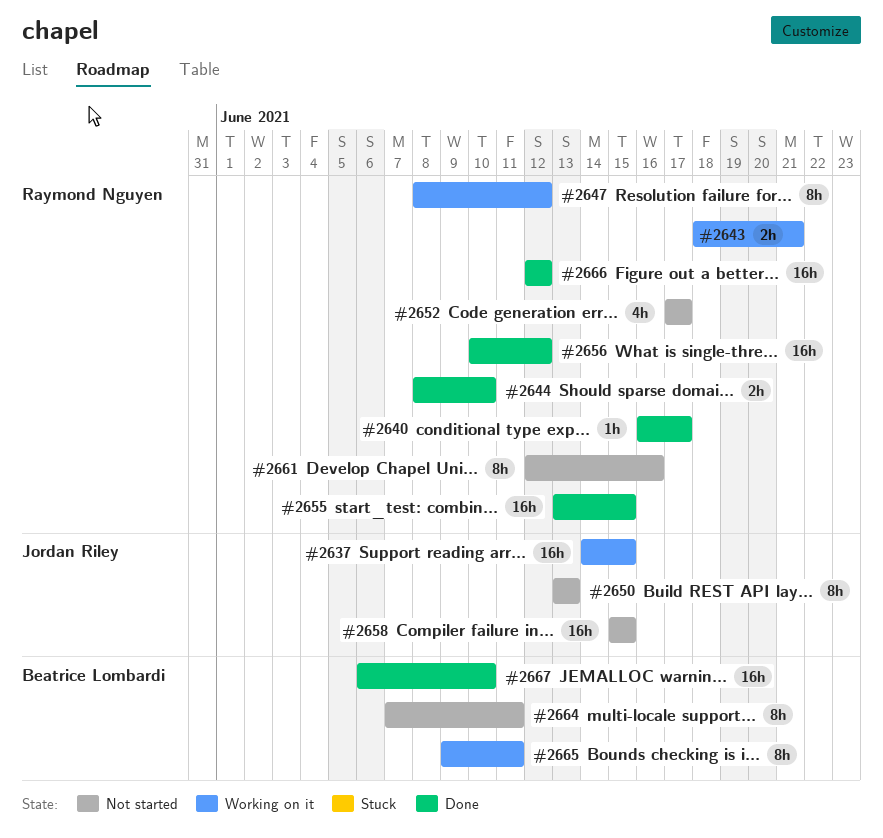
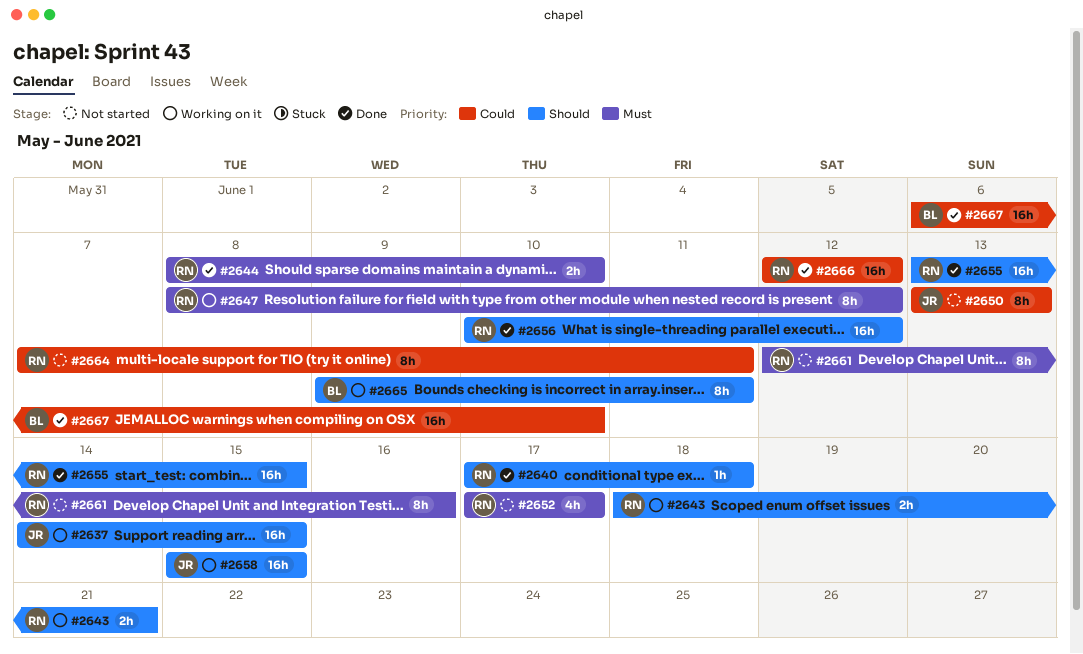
#2640, start: Jun 16 -> Jun 17
#2640, due: Jun 17 -> Jun 18
#2658, status: Not started -> Working on it
#2664, owner: Beatrice Lombardi -> Raymond Nguyen

